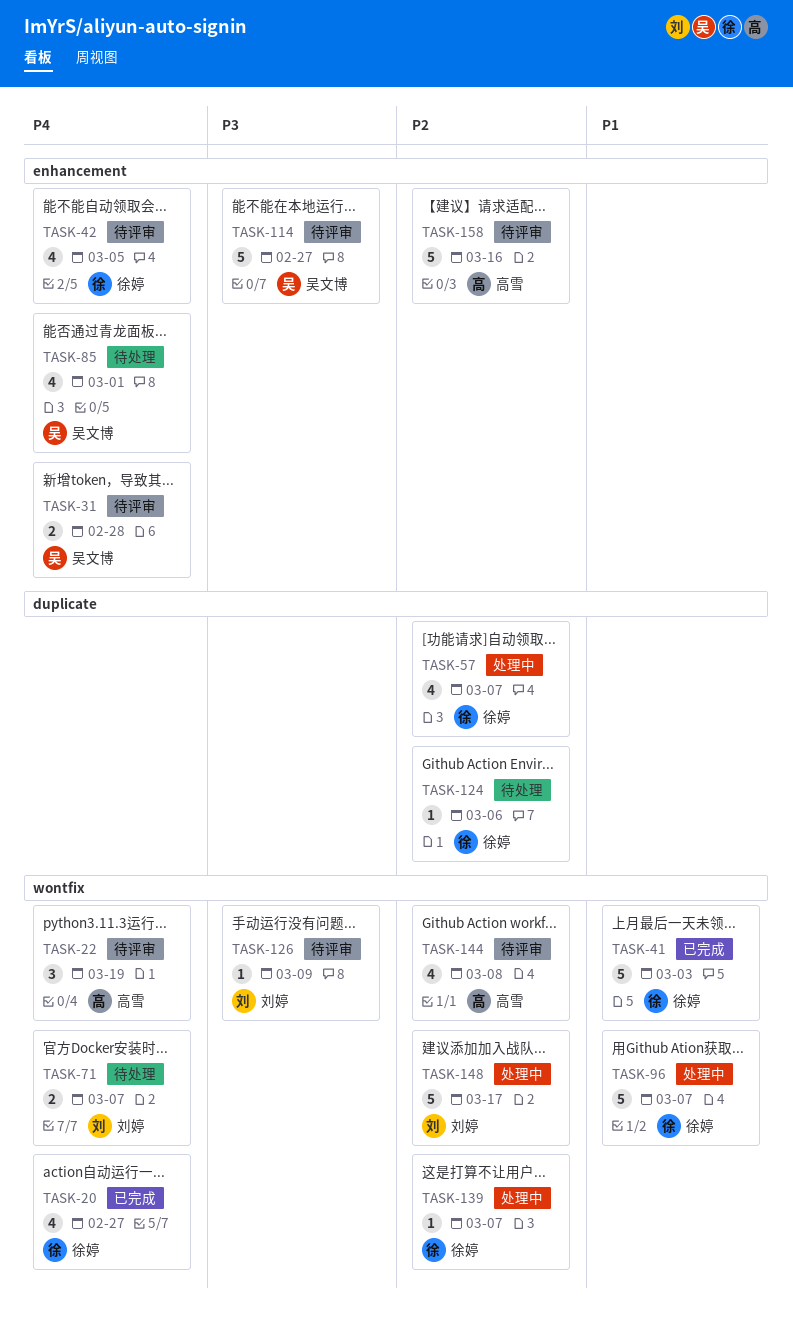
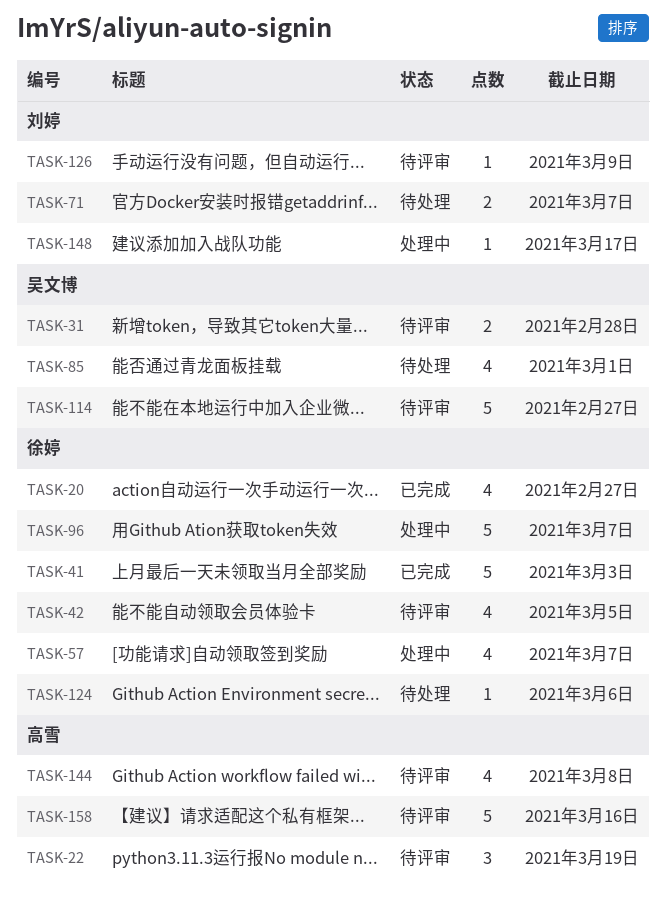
TASK-139: present -> none
TASK-148, estimate: 5 -> 1

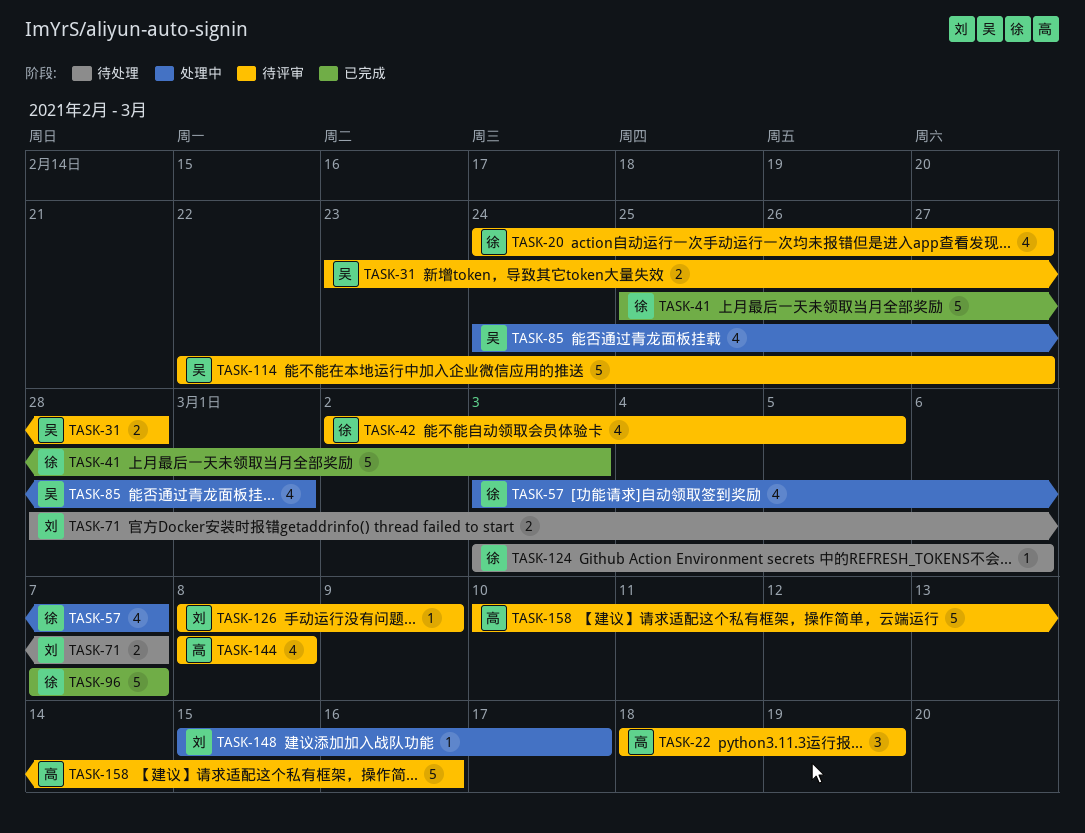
TASK-20, status: 已完成 -> 待评审
TASK-85, status: 待处理 -> 处理中
TASK-96, status: 处理中 -> 已完成

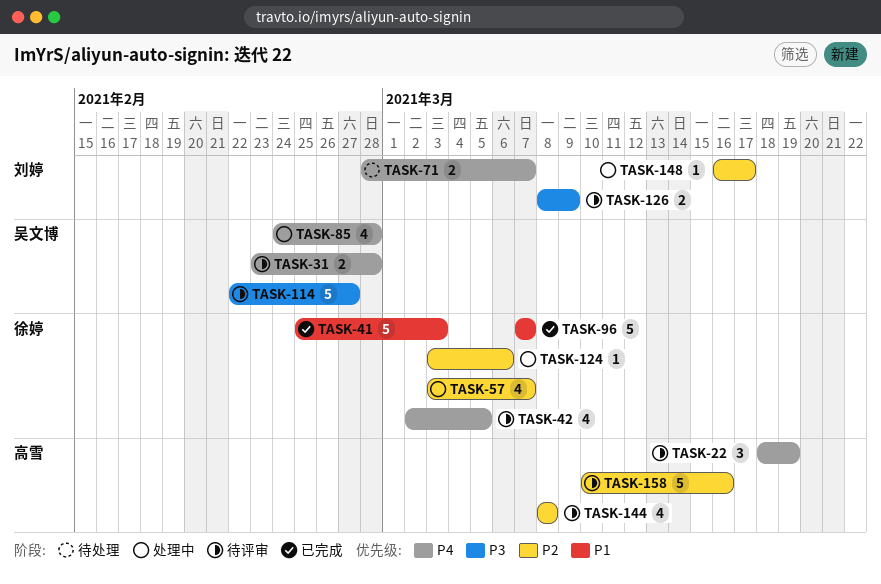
TASK-20: present -> none
TASK-85, due: Mar 1 -> Feb 28
TASK-124, status: 待处理 -> 处理中
TASK-126, estimate: 1 -> 2
TASK-148, start: Mar 15 -> Mar 16

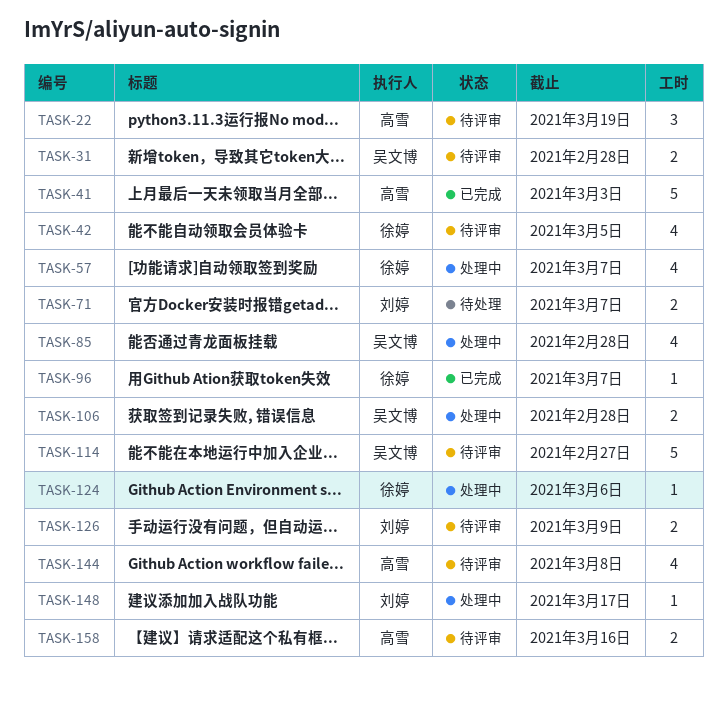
TASK-41, owner: 徐婷 -> 高雪
TASK-96, estimate: 5 -> 1
TASK-106: none -> present
TASK-158, estimate: 5 -> 2

